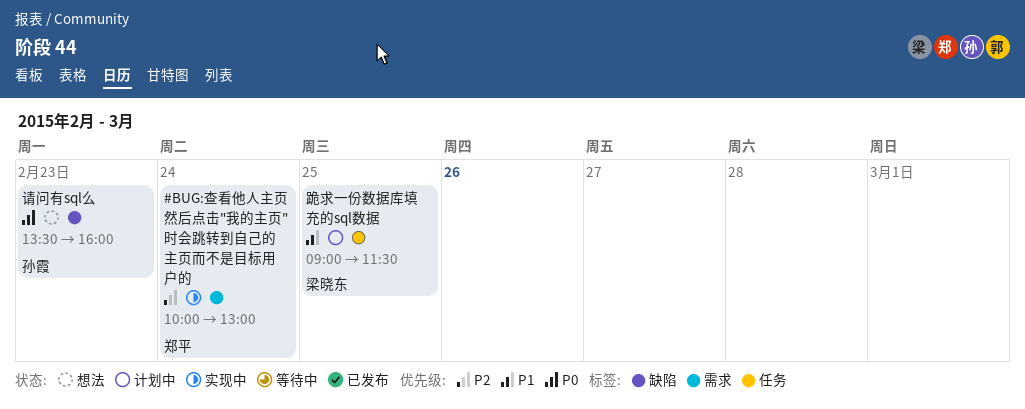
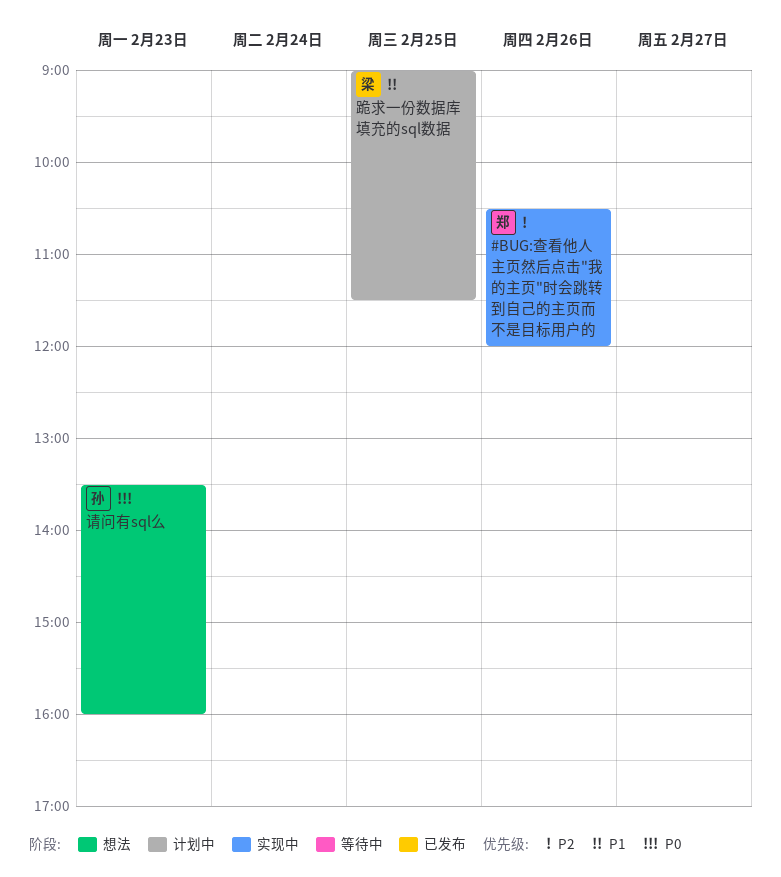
#BUG:查看他人主页然后点击"我的主页"时会跳转到自己的主页而不是目标用户的, day: Feb 24 -> Feb 26
#BUG:查看他人主页然后点击"我的主页"时会跳转到自己的主页而不是目标用户的, begins: 10:00 -> 10:30
#BUG:查看他人主页然后点击"我的主页"时会跳转到自己的主页而不是目标用户的, ends: 13:00 -> 12:00

